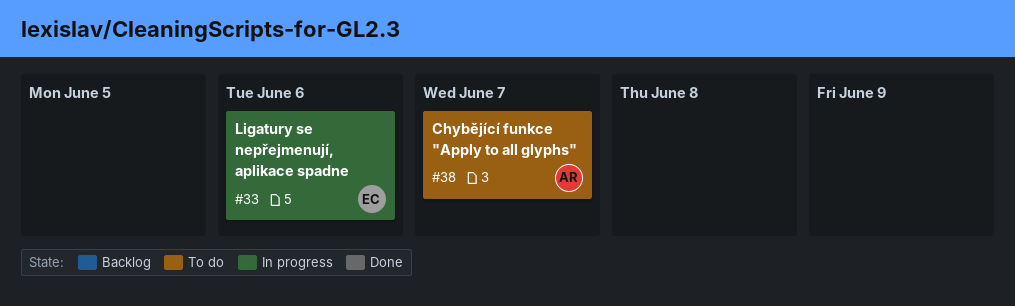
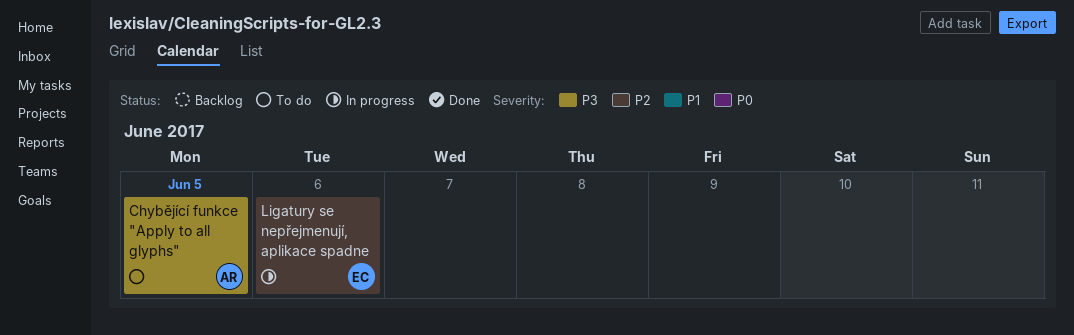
Chybějící funkce "Apply to all glyphs", due: Jun 7 -> Jun 5

